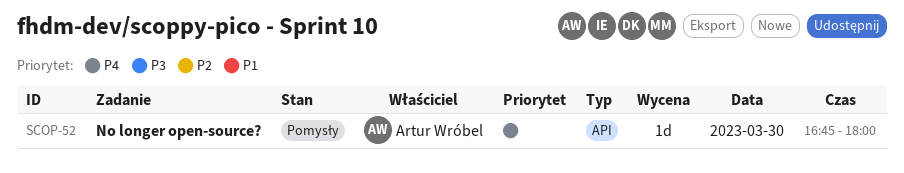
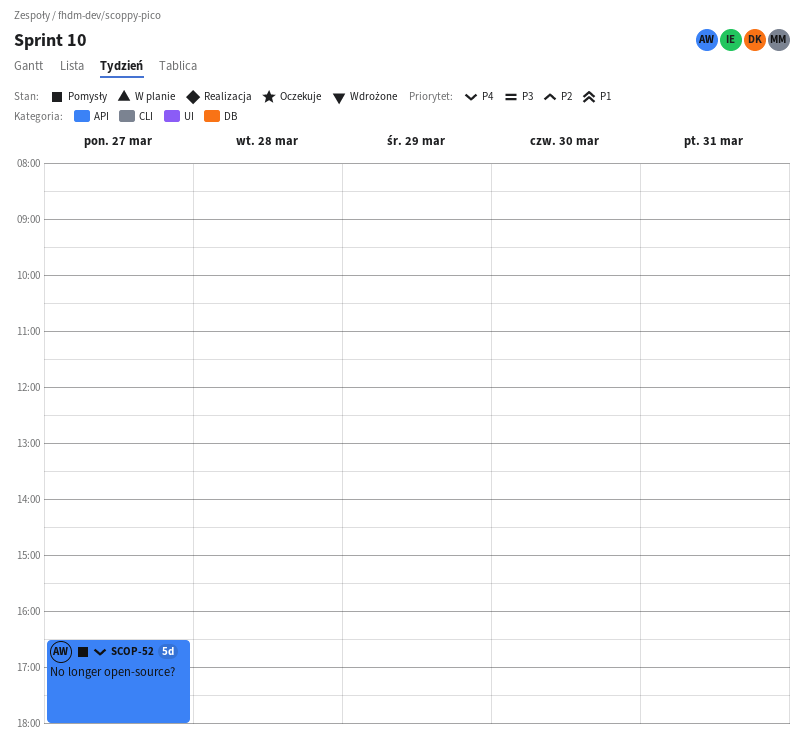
SCOP-52, estimate: 1d -> 5d
SCOP-52, day: Mar 30 -> Mar 27
SCOP-52, begins: 16:45 -> 16:30

